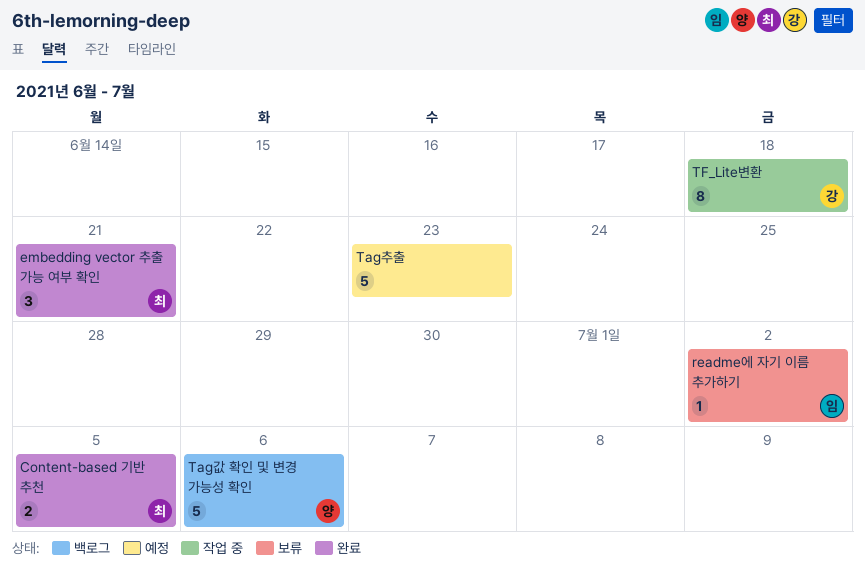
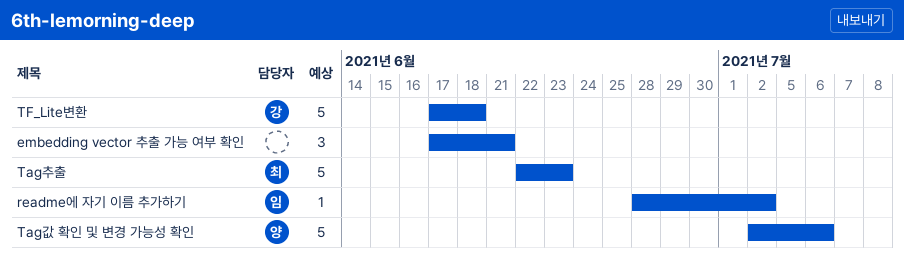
Content-based 기반 추천: present -> none
embedding vector 추출 가능 여부 확인, owner: 최 -> none
Tag추출, owner: none -> 최
TF_Lite변환, estimate: 8 -> 5

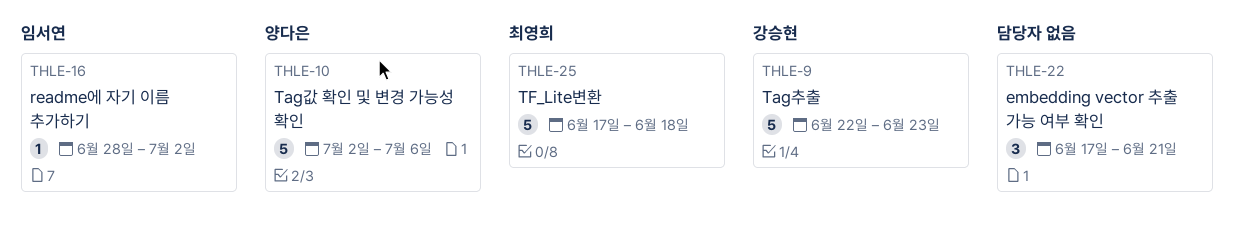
Tag추출, owner: 최영희 -> 강승현
TF_Lite변환, owner: 강승현 -> 최영희

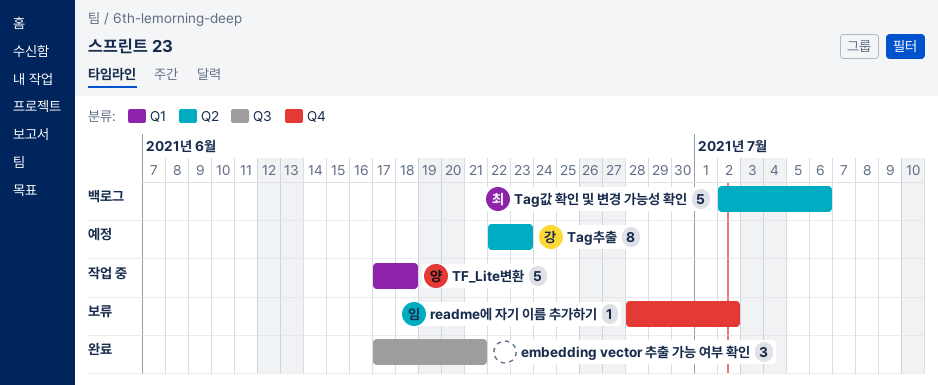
Tag값 확인 및 변경 가능성 확인, owner: 양다은 -> 최영희
Tag추출, estimate: 5 -> 8
TF_Lite변환, owner: 최영희 -> 양다은

